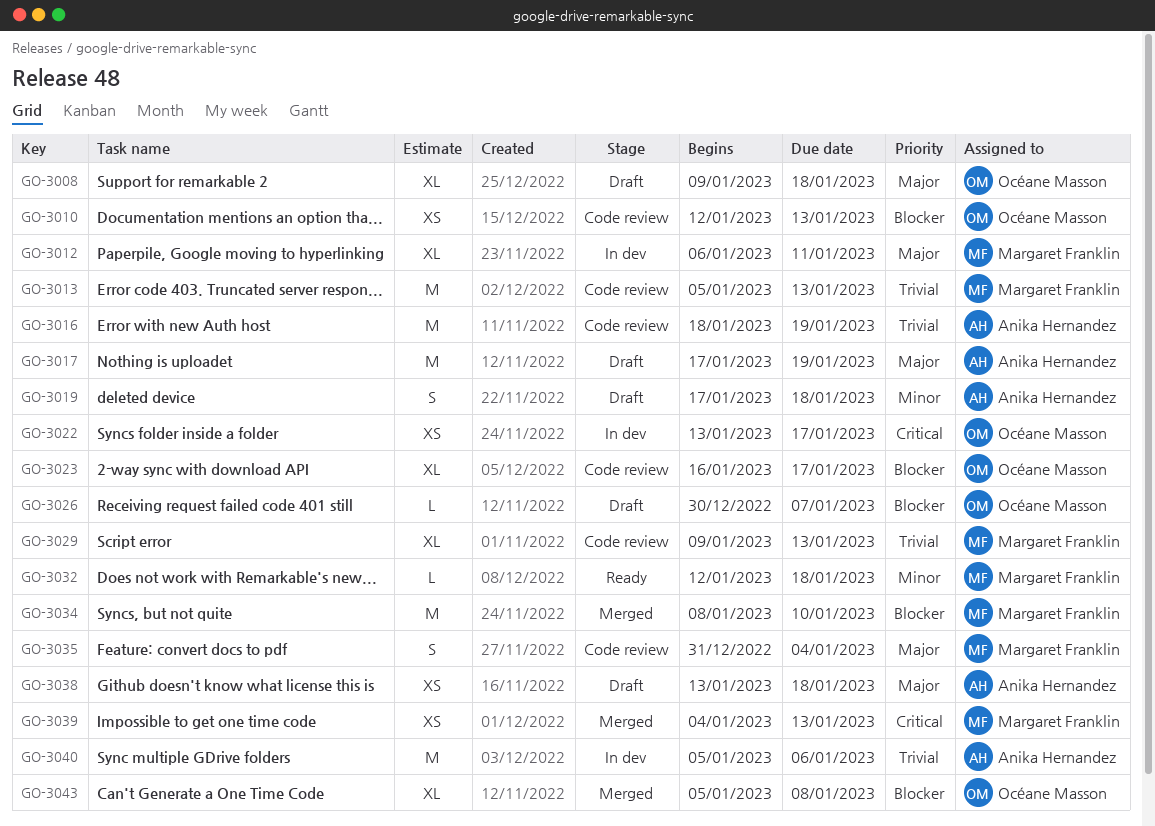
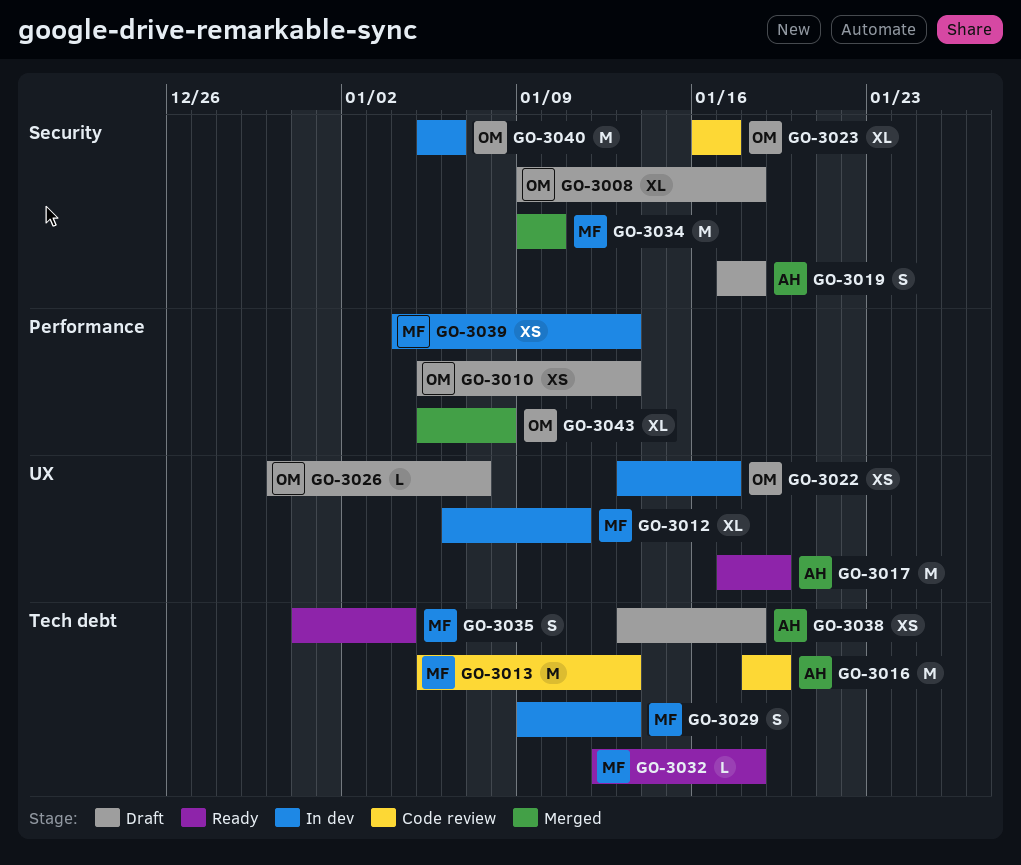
GO-3010, status: Code review -> Draft
GO-3010, start: Jan 12 -> Jan 5
GO-3017, status: Draft -> Ready
GO-3029, status: Code review -> In dev
GO-3029, estimate: XL -> S
GO-3034, start: Jan 8 -> Jan 9
GO-3035, status: Code review -> Ready
GO-3039, status: Merged -> In dev
GO-3040, owner: Anika Hernandez -> Océane Masson

